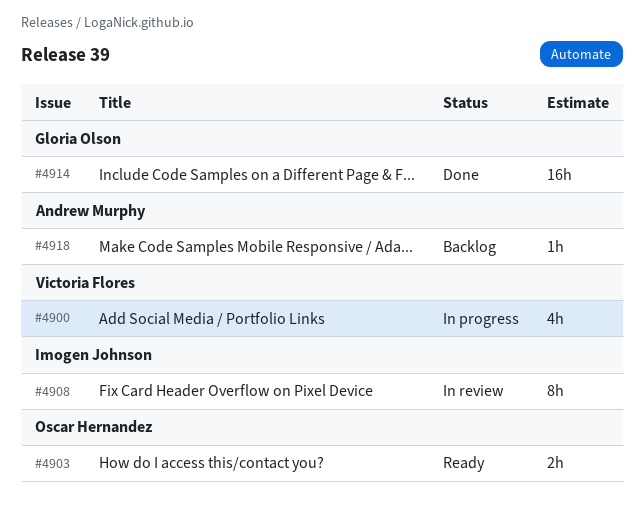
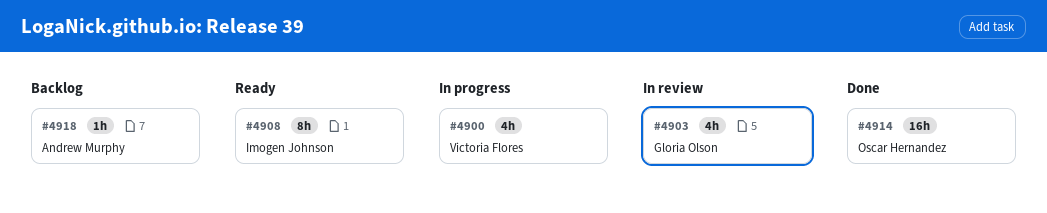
#4903, status: Ready -> In review
#4903, owner: Oscar Hernandez -> Gloria Olson
#4903, estimate: 2h -> 4h
#4908, status: In review -> Ready
#4914, owner: Gloria Olson -> Oscar Hernandez

